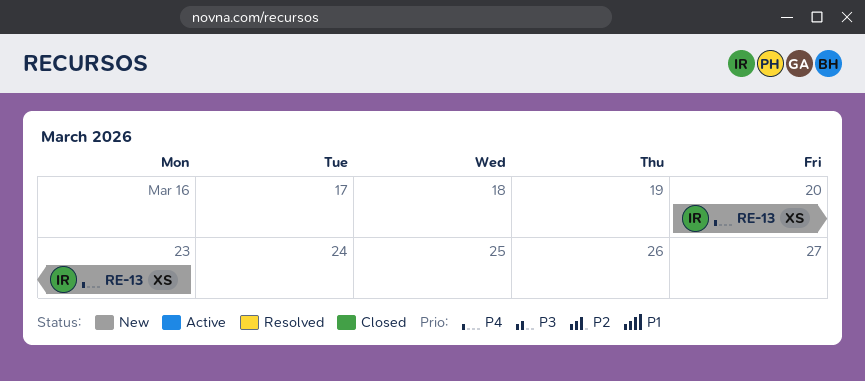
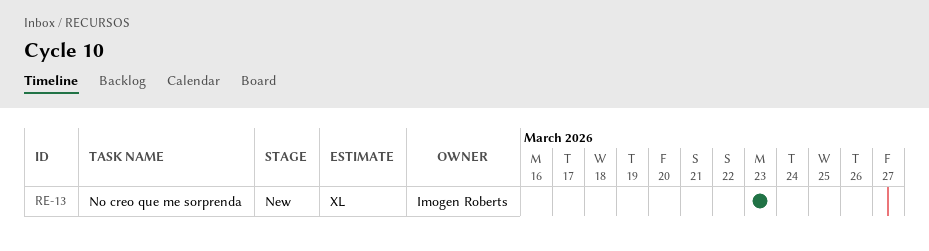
RE-13, estimate: XS -> XL
RE-13, start: Mar 20 -> Mar 23

